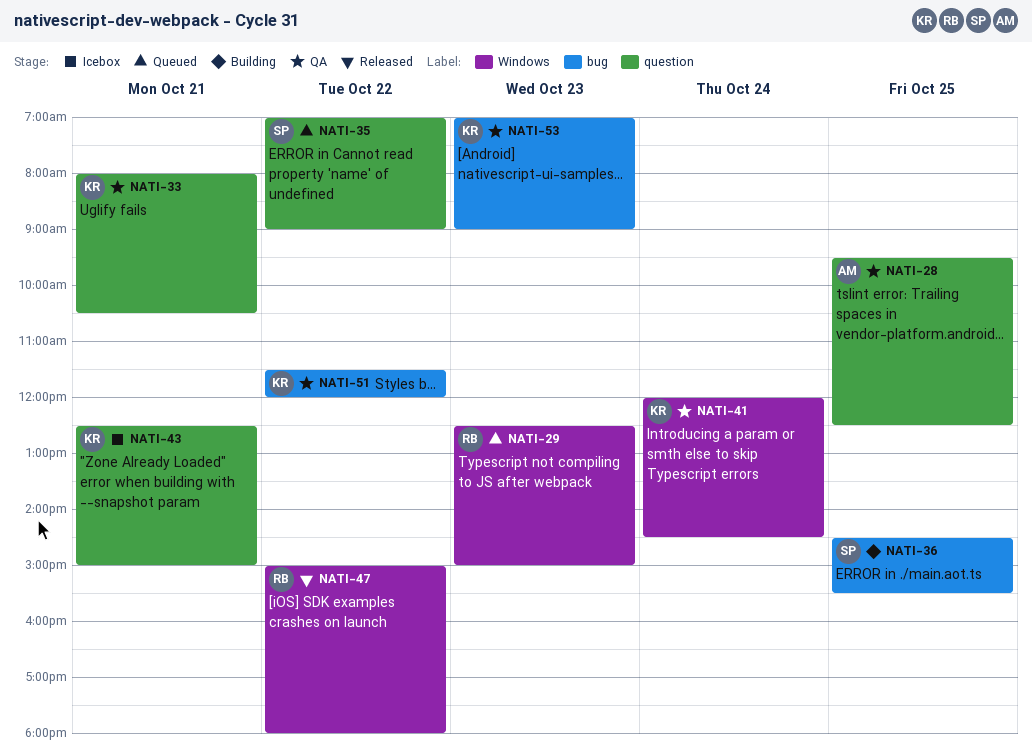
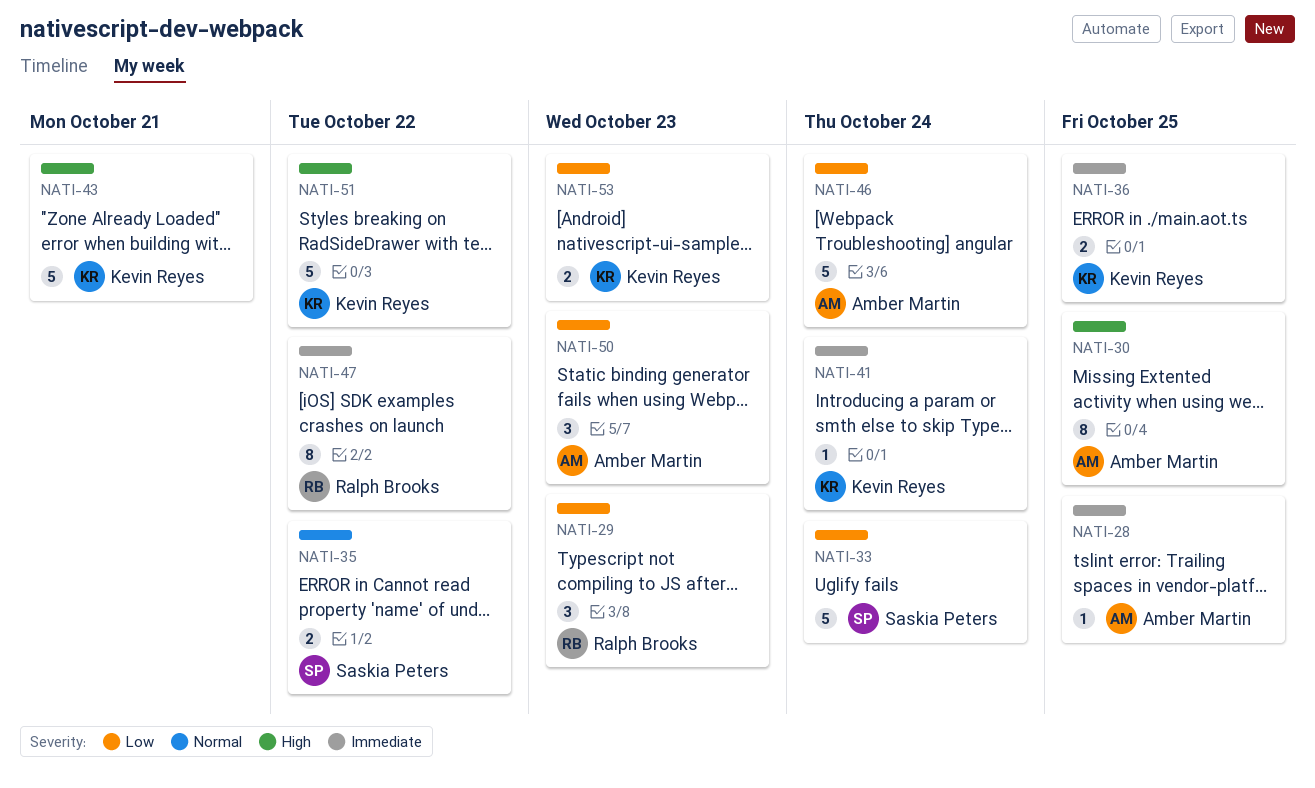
NATI-30: none -> present
NATI-33, owner: Kevin Reyes -> Saskia Peters
NATI-33, day: Oct 21 -> Oct 24
NATI-36, owner: Saskia Peters -> Kevin Reyes
NATI-46: none -> present
NATI-50: none -> present

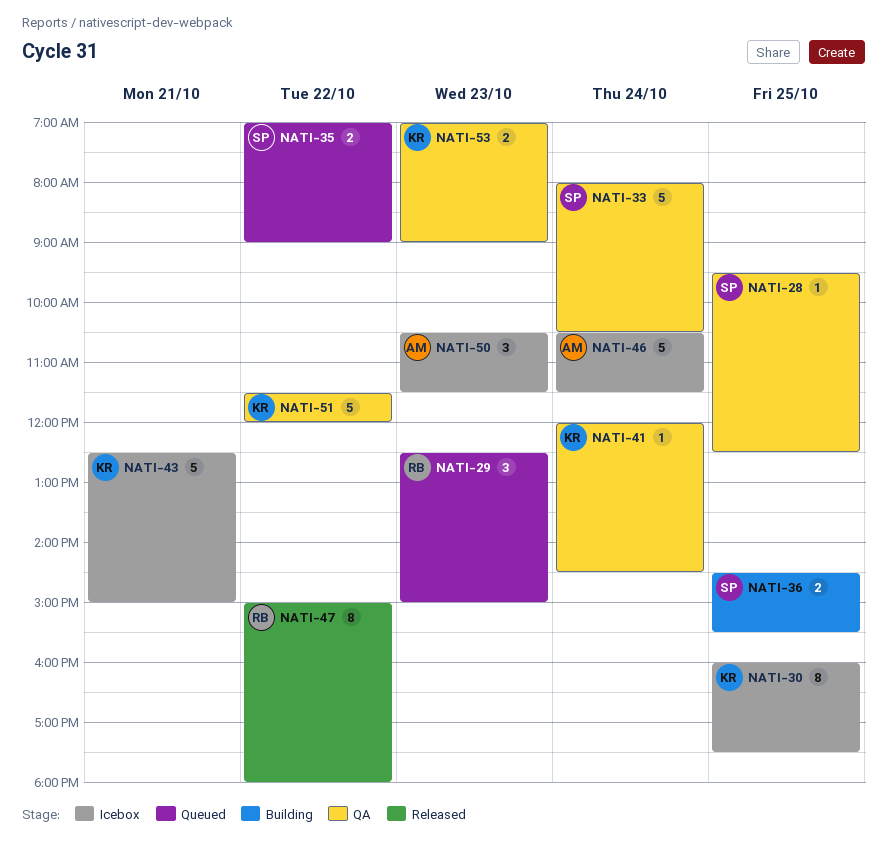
NATI-28, owner: Amber Martin -> Saskia Peters
NATI-30, owner: Amber Martin -> Kevin Reyes
NATI-36, owner: Kevin Reyes -> Saskia Peters

